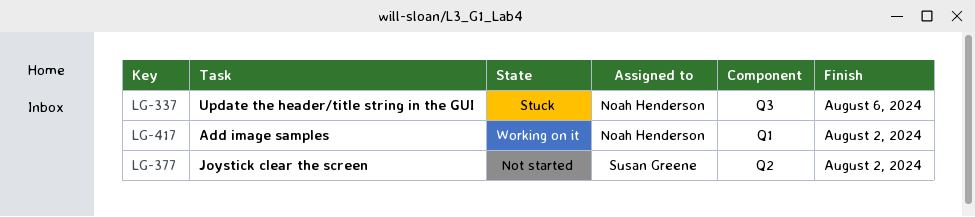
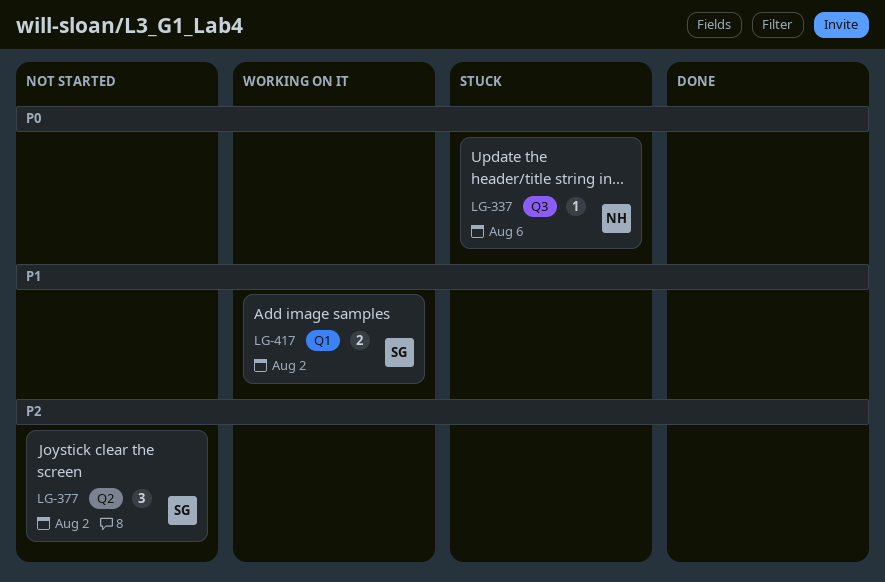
LG-417, owner: Noah Henderson -> Susan Greene

